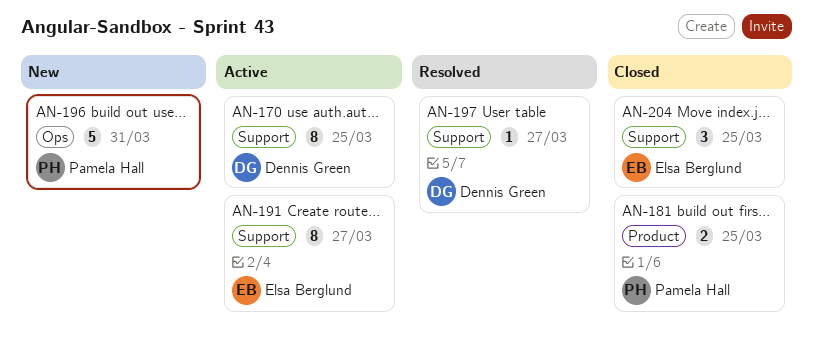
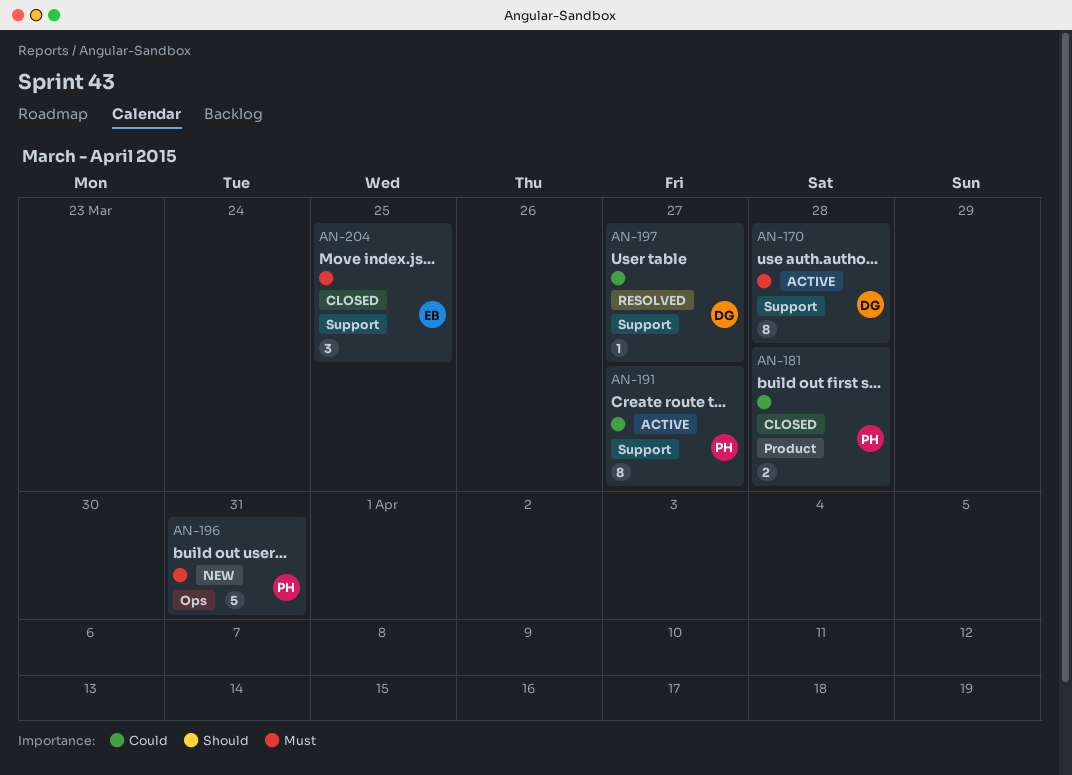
AN-170, due: Mar 25 -> Mar 28
AN-181, due: Mar 25 -> Mar 28
AN-191, owner: Elsa Berglund -> Pamela Hall

